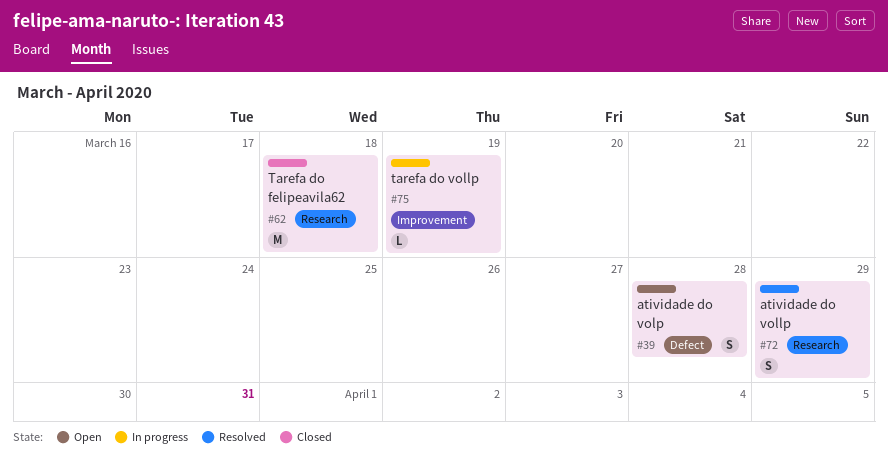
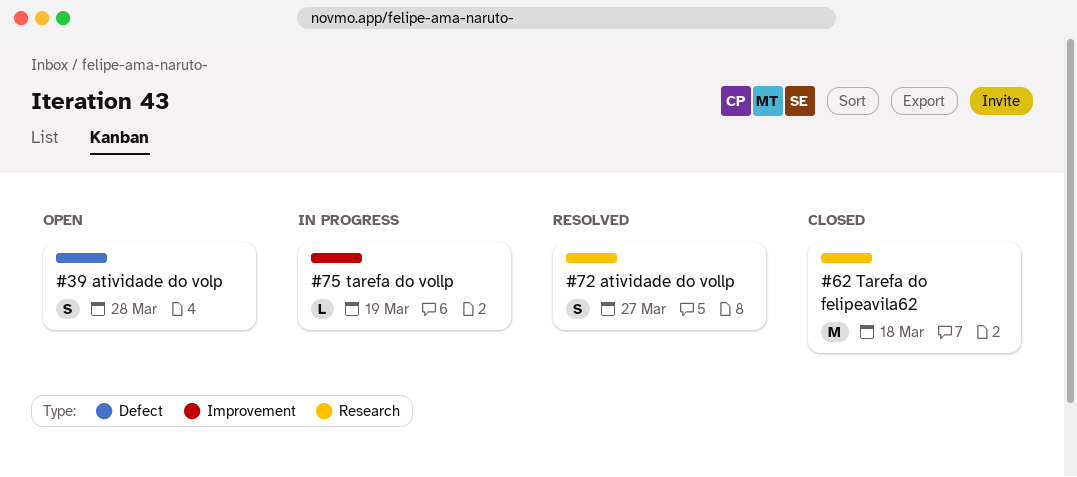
#72, due: Mar 29 -> Mar 27

